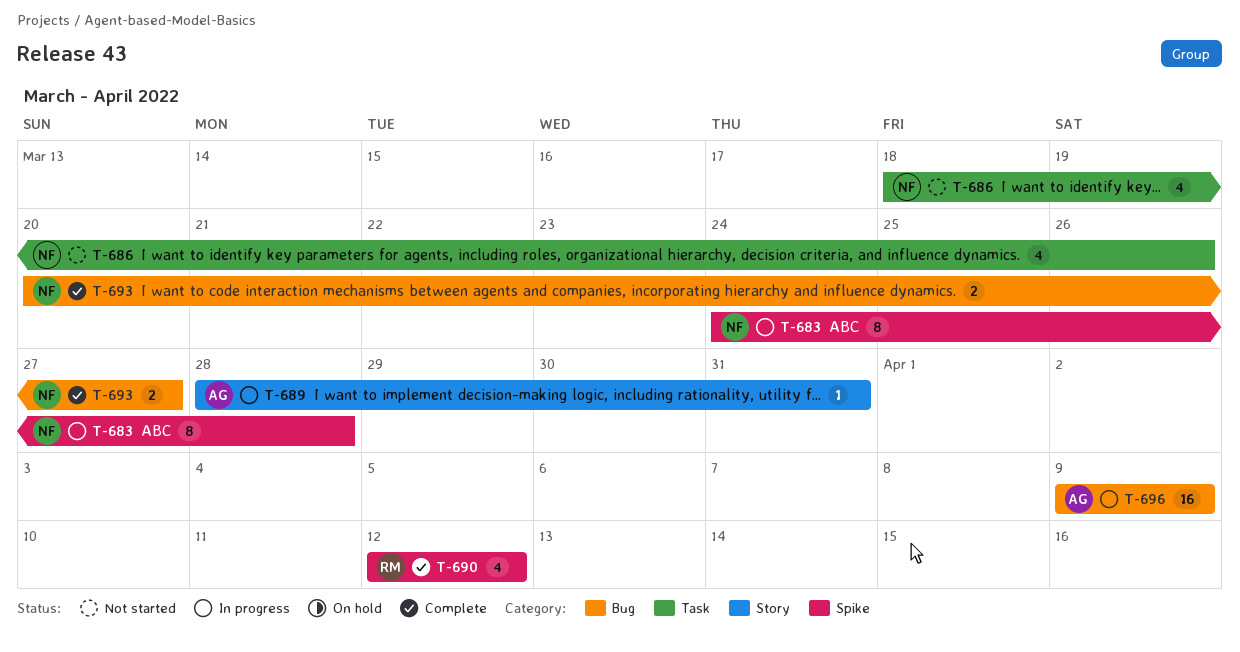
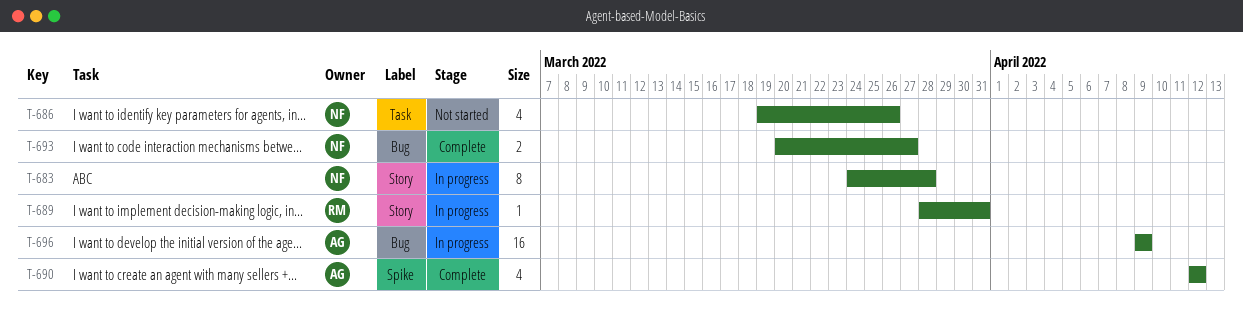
T-683, label: Spike -> Story
T-686, start: Mar 18 -> Mar 19
T-689, owner: AG -> RM
T-690, owner: RM -> AG

